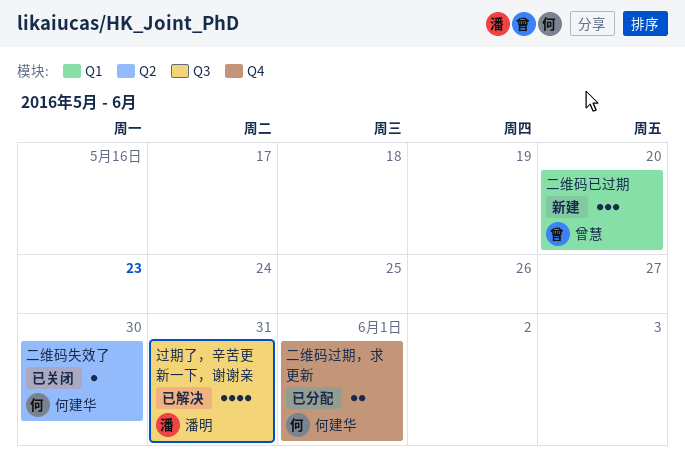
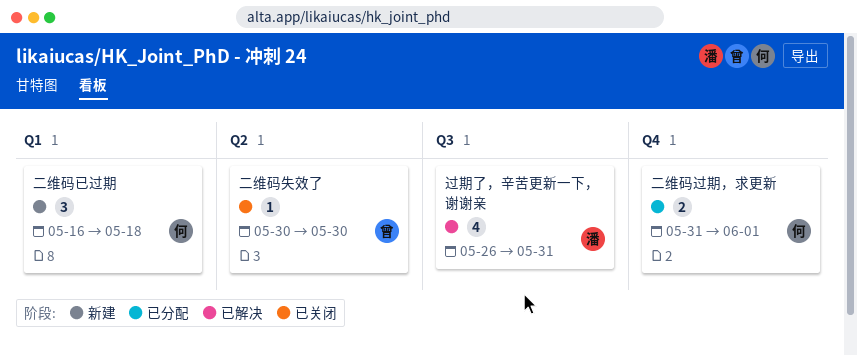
二维码失效了, owner: 何建华 -> 曾慧
二维码已过期, owner: 曾慧 -> 何建华
二维码已过期, due: May 20 -> May 18

